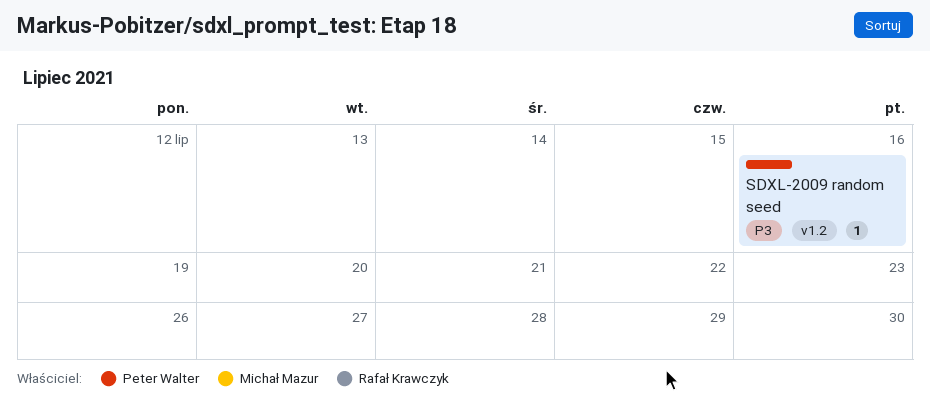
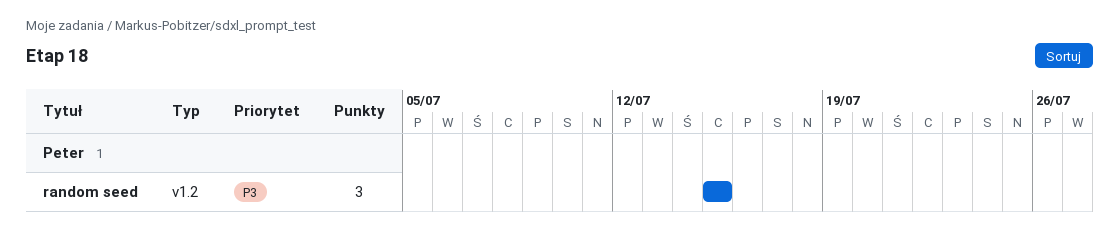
random seed, estimate: 1 -> 3
random seed, due: Jul 16 -> Jul 15

